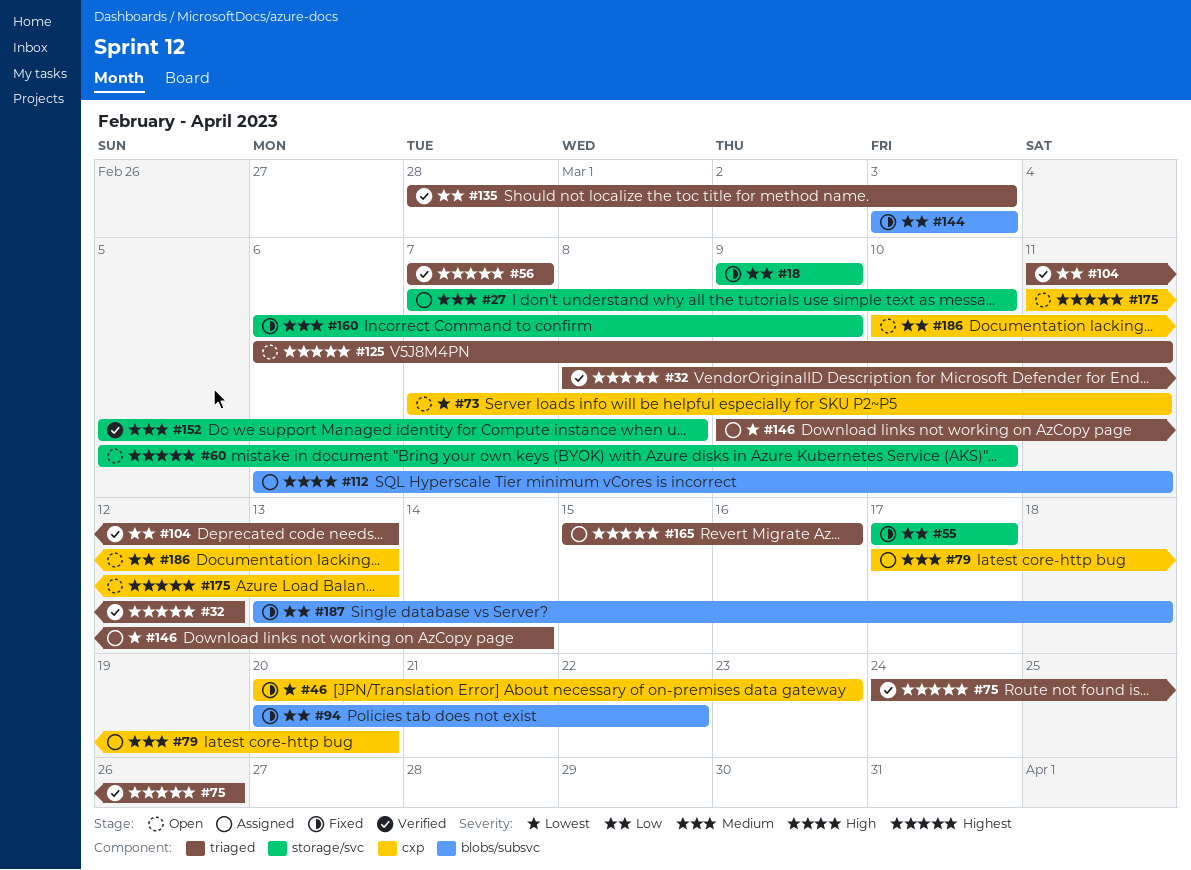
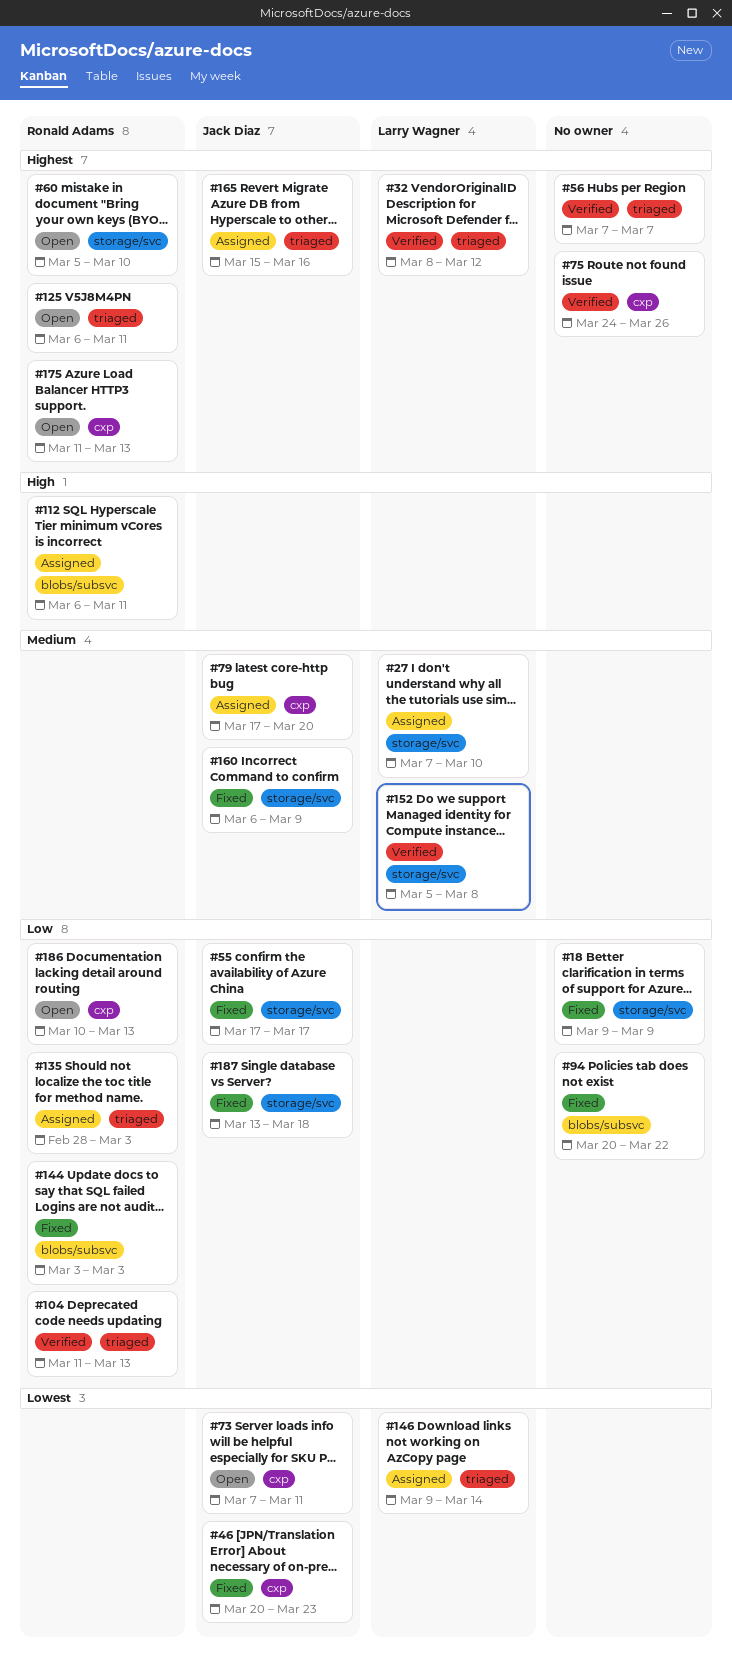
#75, label: triaged -> cxp
#135, status: Verified -> Assigned
#187, label: blobs/subsvc -> storage/svc

